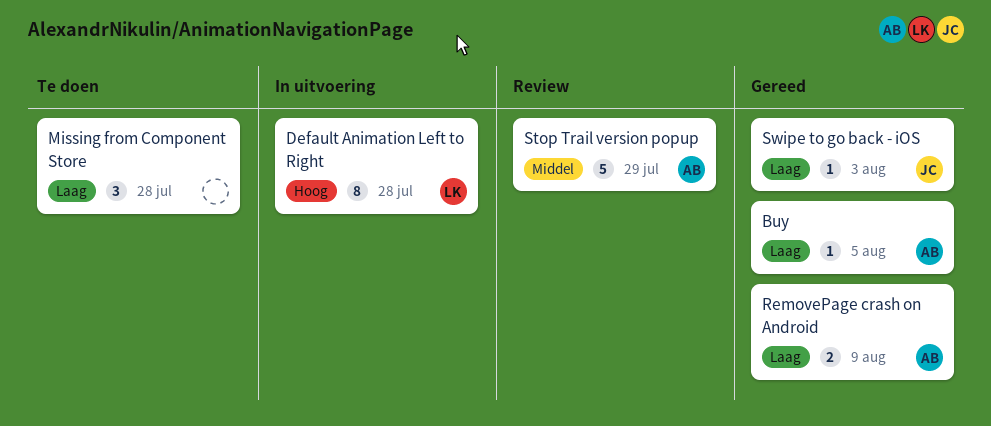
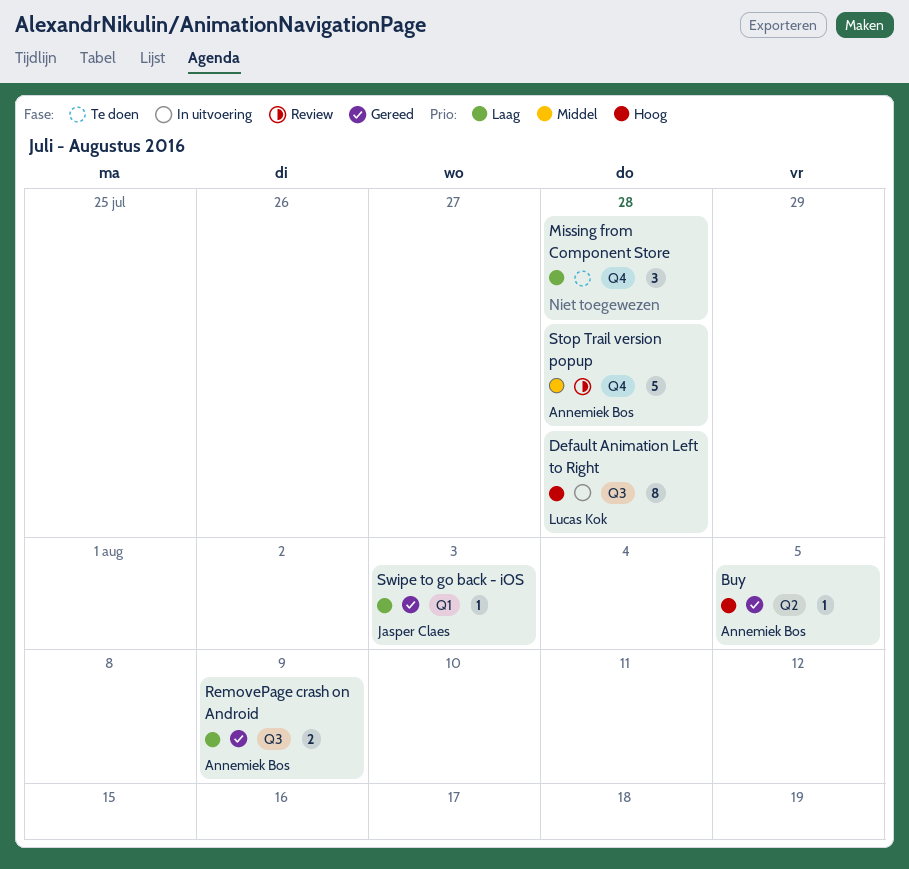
Buy, priority: Laag -> Hoog
Stop Trail version popup, due: Jul 29 -> Jul 28

